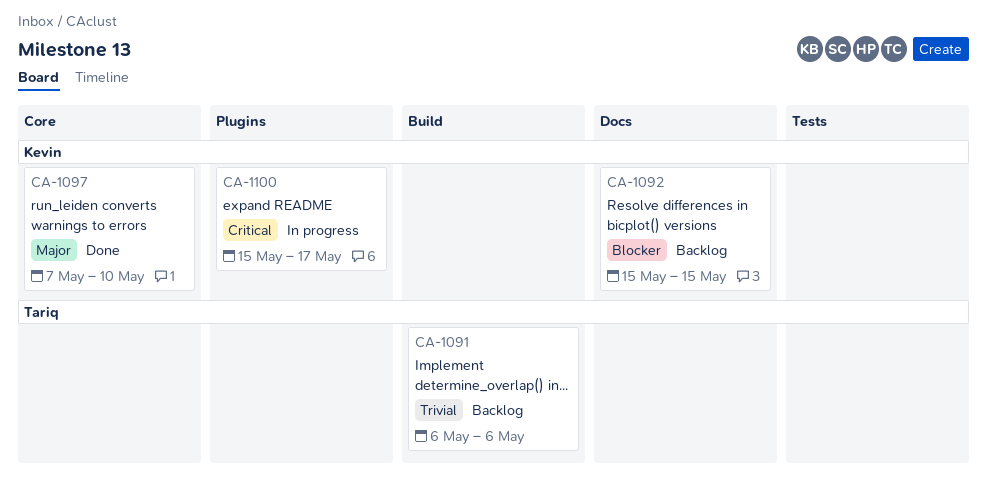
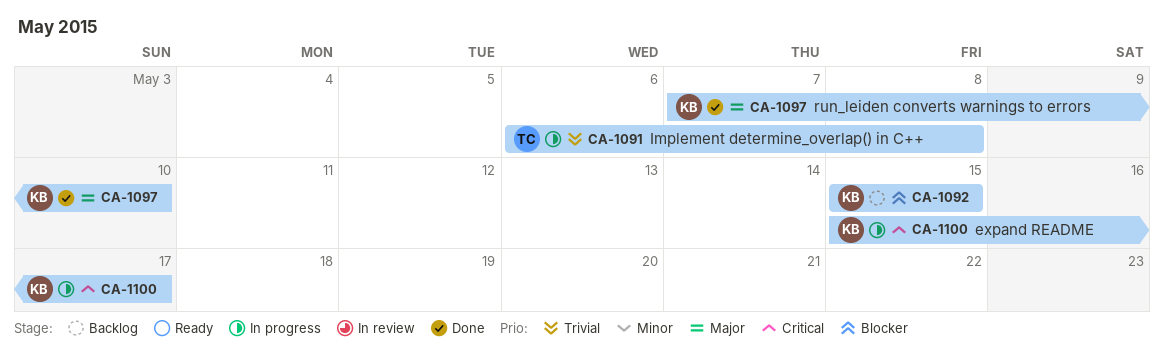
CA-1091, status: Backlog -> In progress
CA-1091, due: May 6 -> May 8

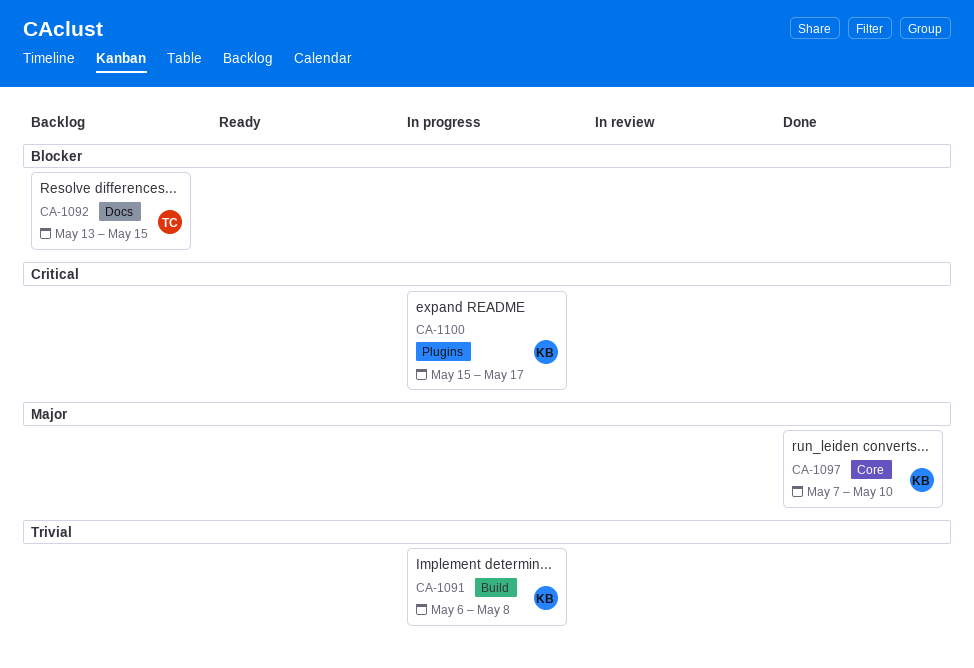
CA-1091, owner: TC -> KB
CA-1092, owner: KB -> TC
CA-1092, start: May 15 -> May 13

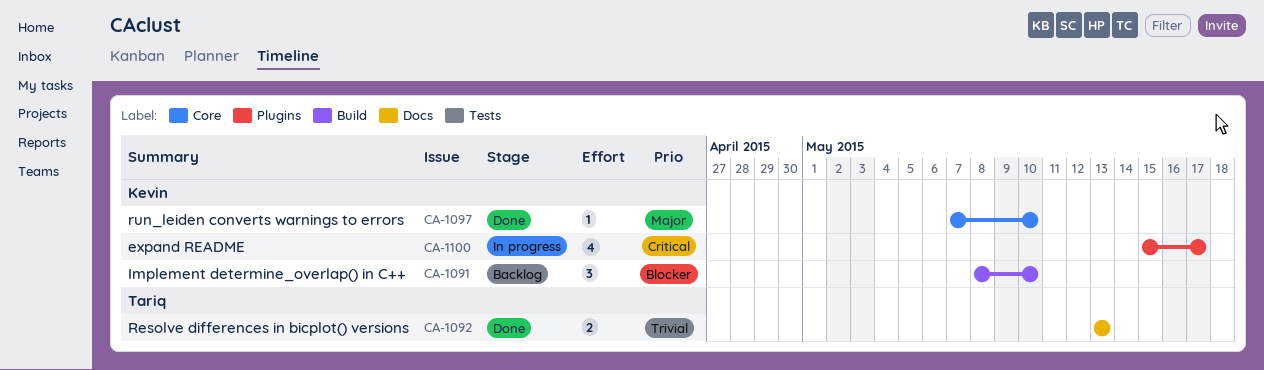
CA-1091, status: In progress -> Backlog
CA-1091, priority: Trivial -> Blocker
CA-1091, start: May 6 -> May 8
CA-1091, due: May 8 -> May 10
CA-1092, status: Backlog -> Done
CA-1092, priority: Blocker -> Trivial
CA-1092, due: May 15 -> May 13

